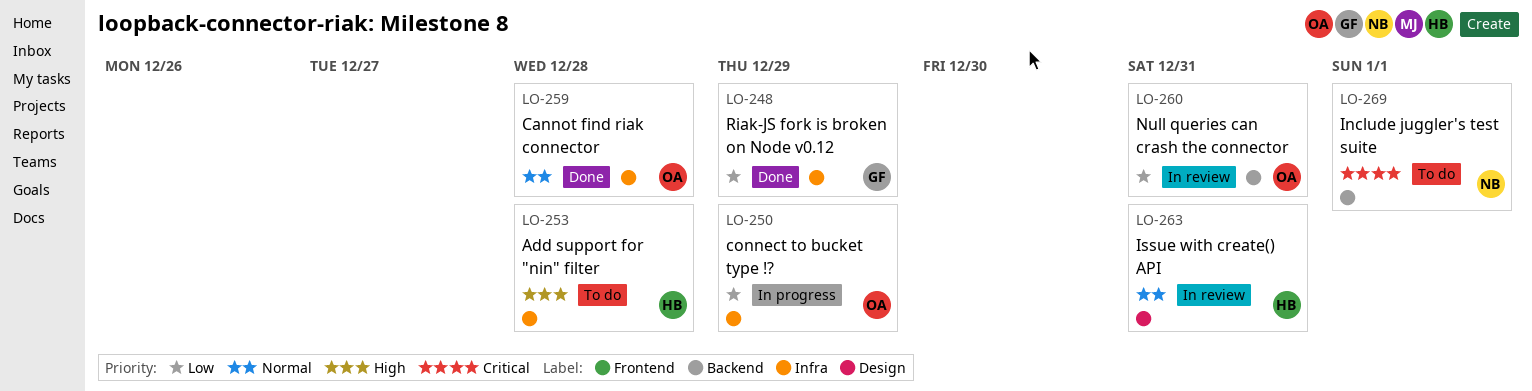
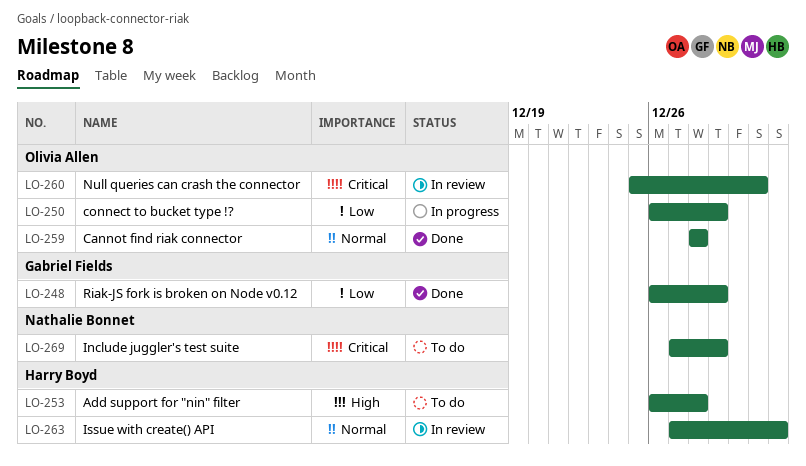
LO-260, priority: Low -> Critical
LO-263, due: Dec 31 -> Jan 1
LO-269, due: Jan 1 -> Dec 29

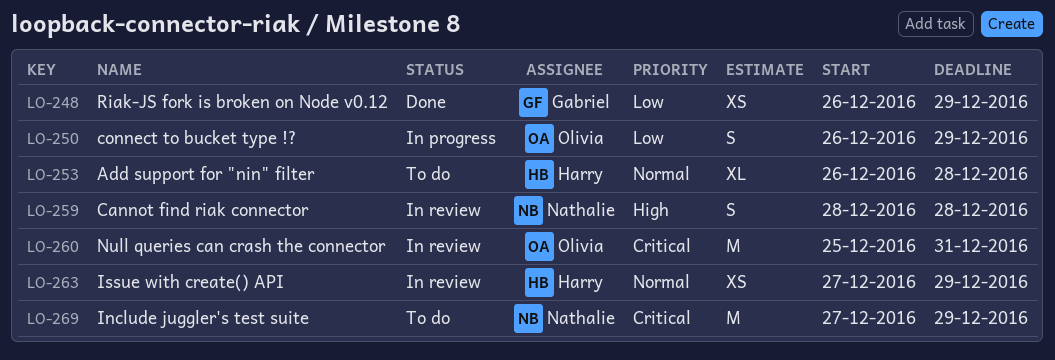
LO-253, priority: High -> Normal
LO-259, status: Done -> In review
LO-259, owner: Olivia Allen -> Nathalie Bonnet
LO-259, priority: Normal -> High
LO-263, due: Jan 1 -> Dec 29

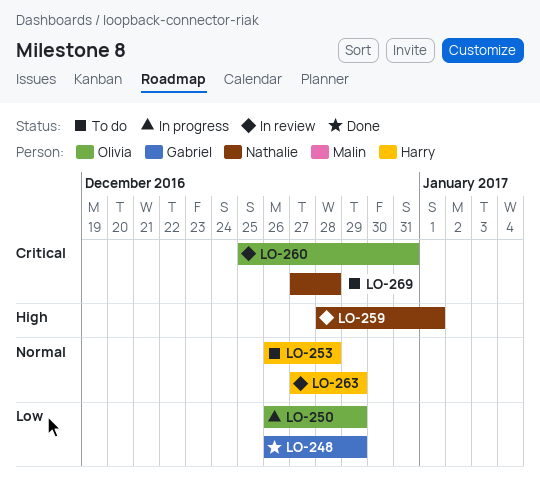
LO-259, due: Dec 28 -> Jan 1
LO-269, due: Dec 29 -> Dec 28

